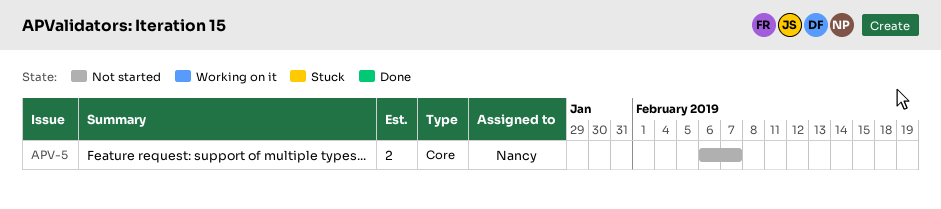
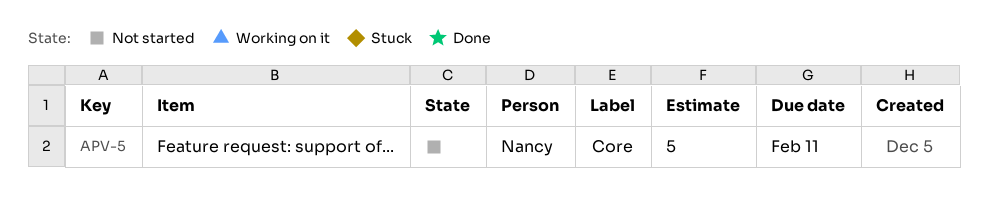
APV-5, estimate: 2 -> 5
APV-5, due: Feb 7 -> Feb 11

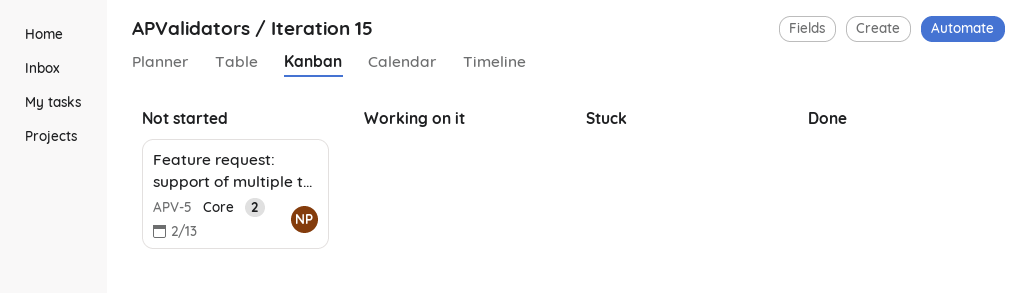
APV-5, estimate: 5 -> 2
APV-5, due: Feb 11 -> Feb 13

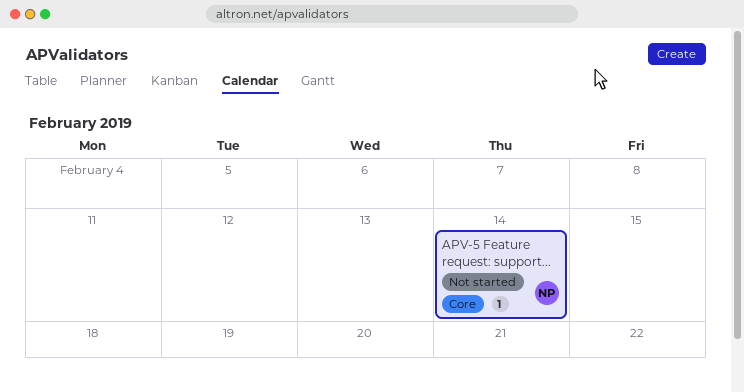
APV-5, estimate: 2 -> 1
APV-5, due: Feb 13 -> Feb 14

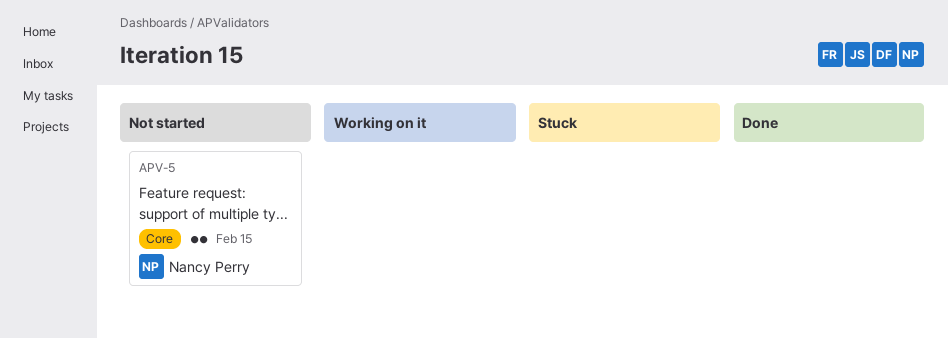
APV-5, estimate: 1 -> 2
APV-5, due: Feb 14 -> Feb 15

